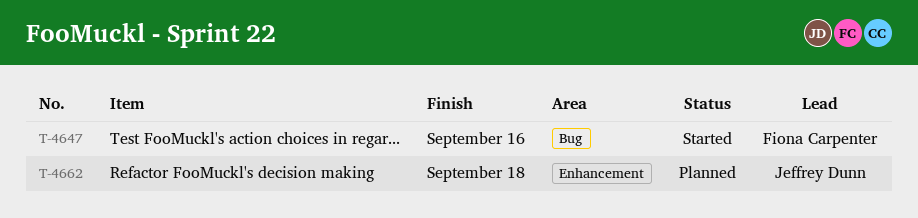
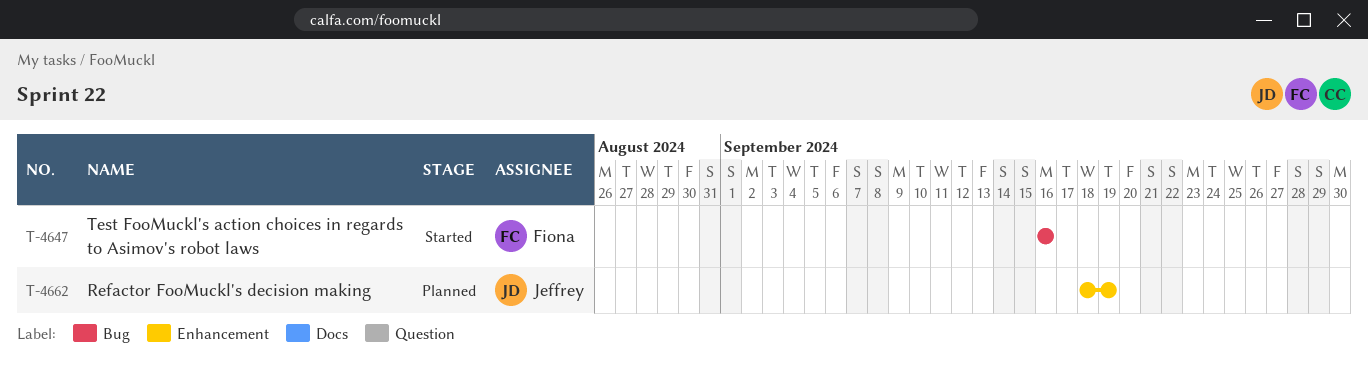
T-4662, due: Sep 18 -> Sep 19

